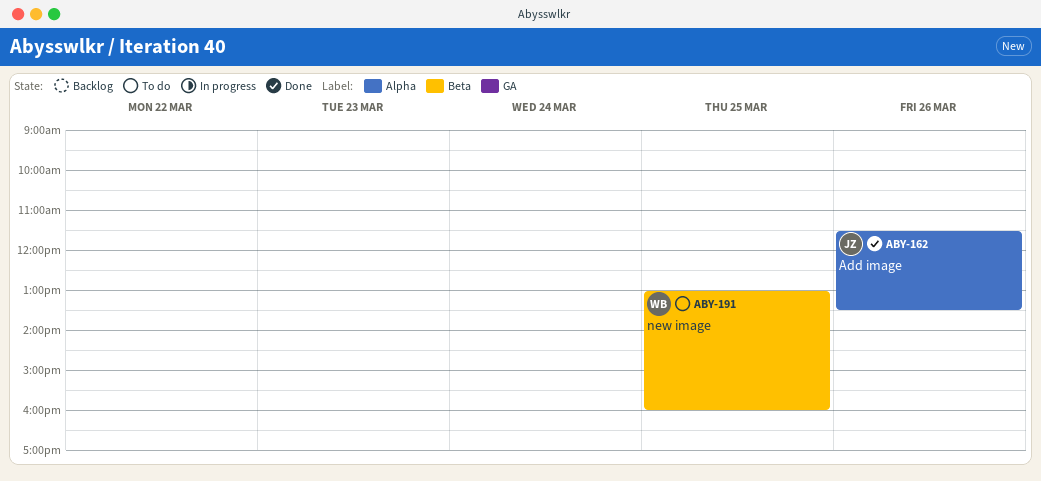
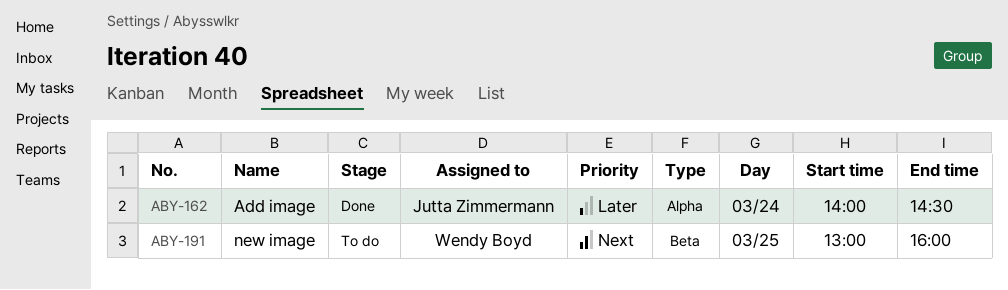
ABY-162, day: Mar 26 -> Mar 24
ABY-162, begins: 11:30 -> 14:00
ABY-162, ends: 13:30 -> 14:30

